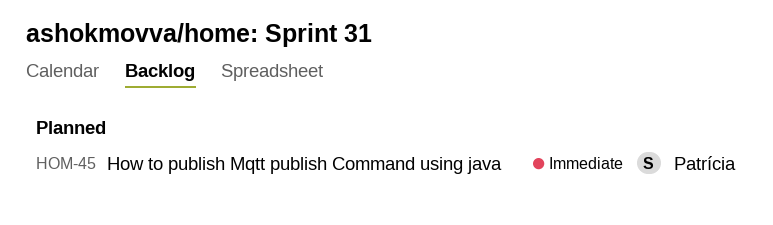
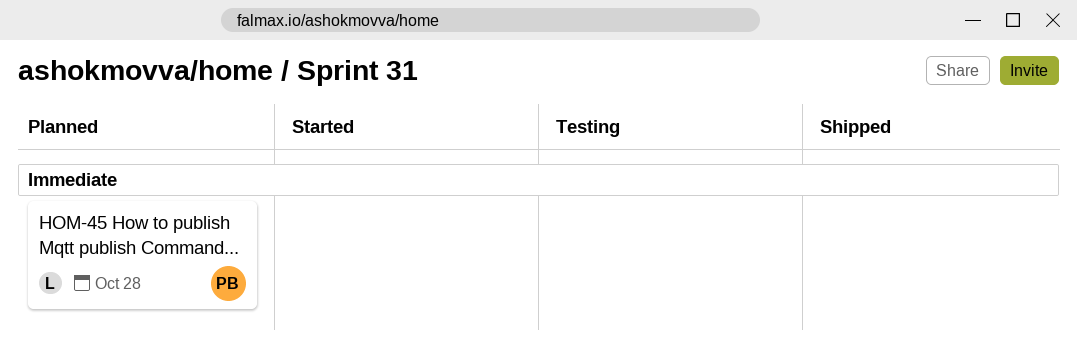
HOM-45, estimate: S -> L

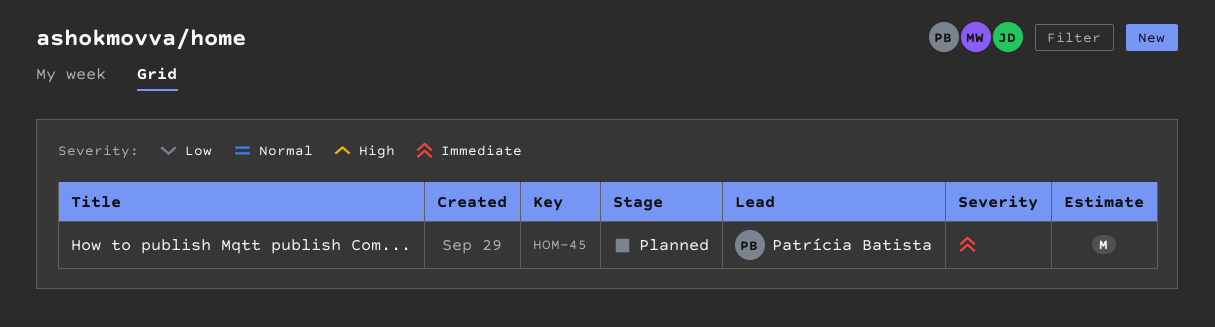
HOM-45, estimate: L -> M

